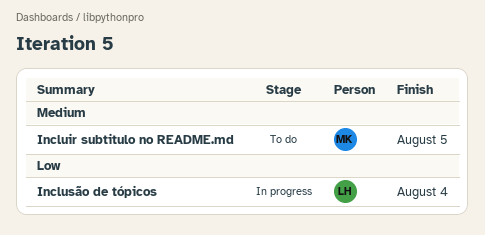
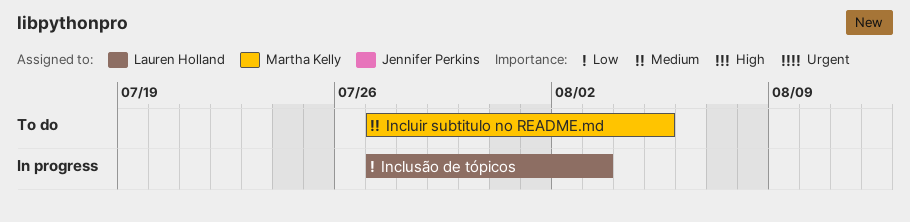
Inclusão de tópicos, due: Aug 4 -> Aug 3

